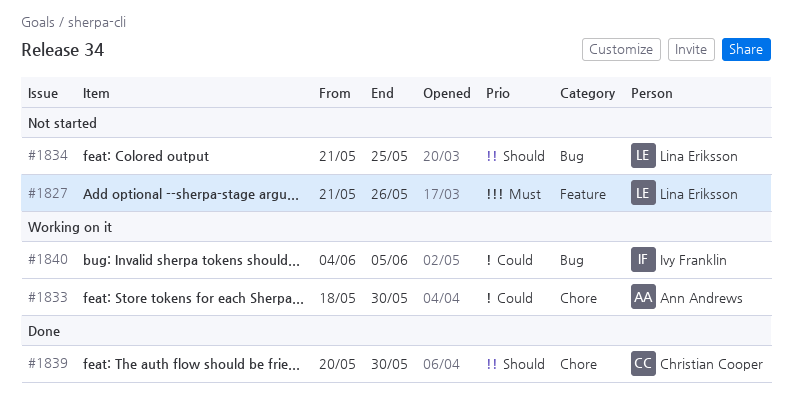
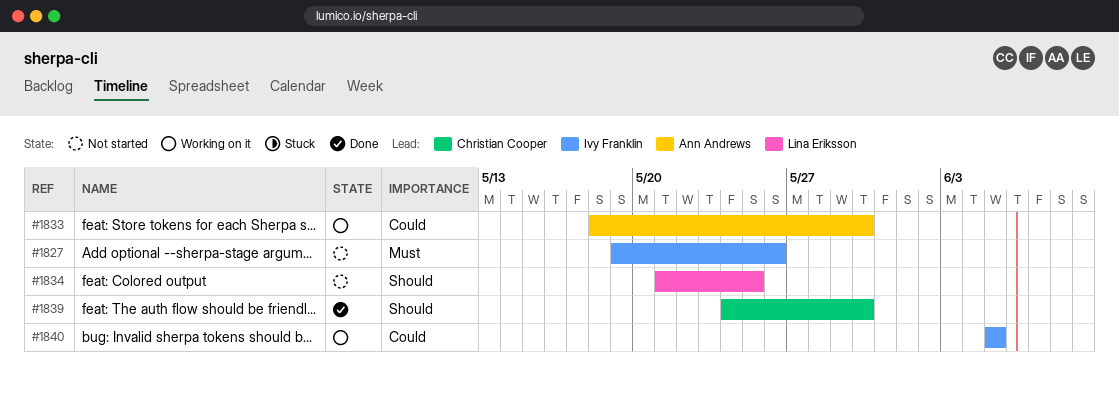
#1827, owner: Lina Eriksson -> Ivy Franklin
#1827, start: May 21 -> May 19
#1839, start: May 20 -> May 24
#1840, start: Jun 4 -> Jun 5

